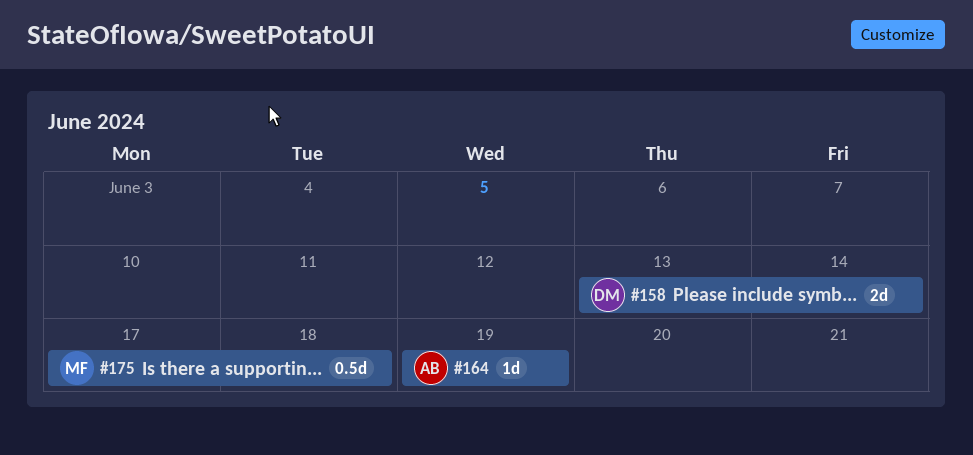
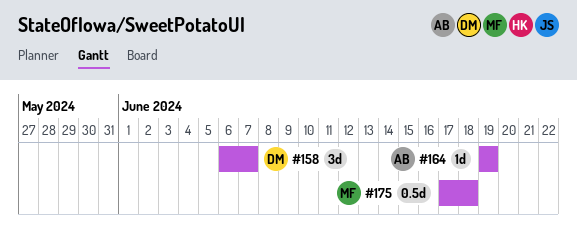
#158, estimate: 2d -> 3d
#158, start: Jun 13 -> Jun 6
#158, due: Jun 14 -> Jun 7

